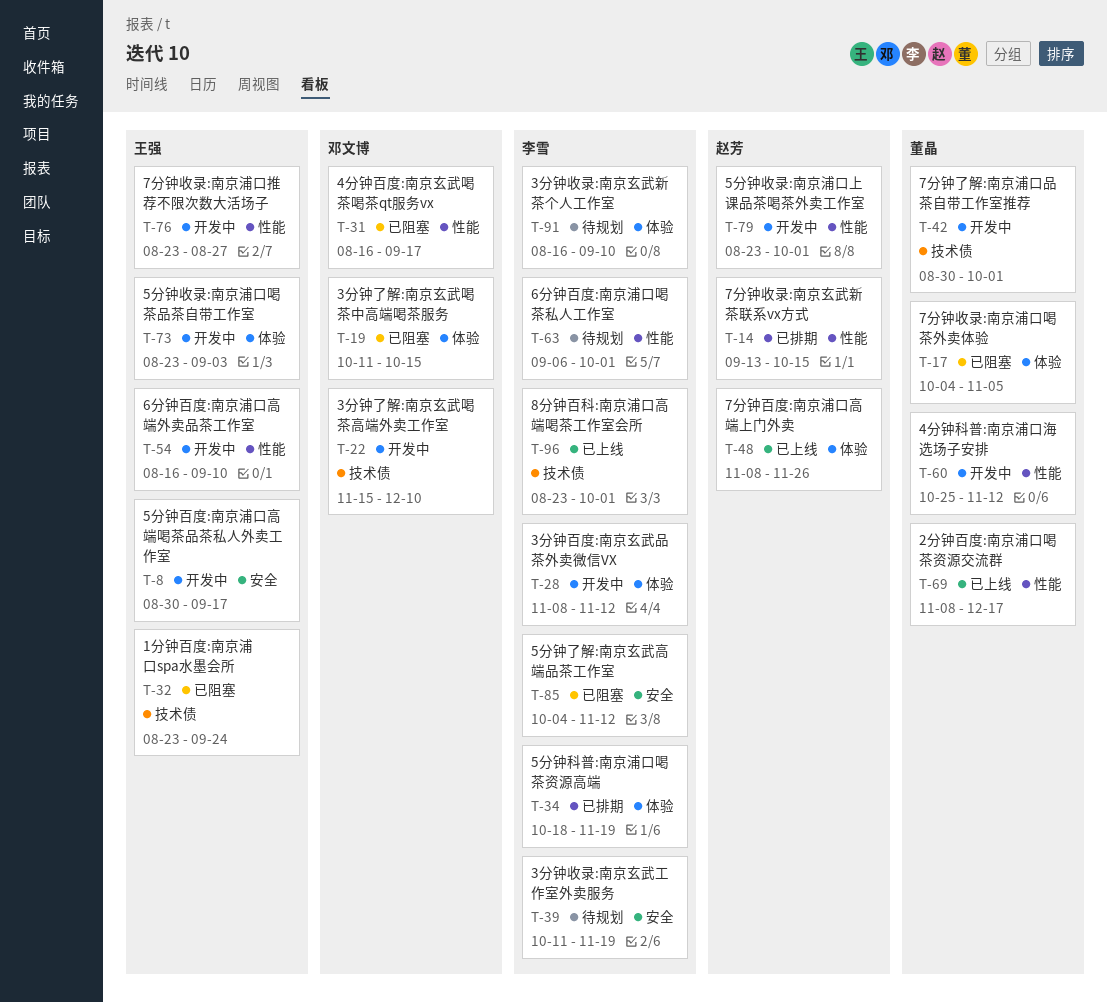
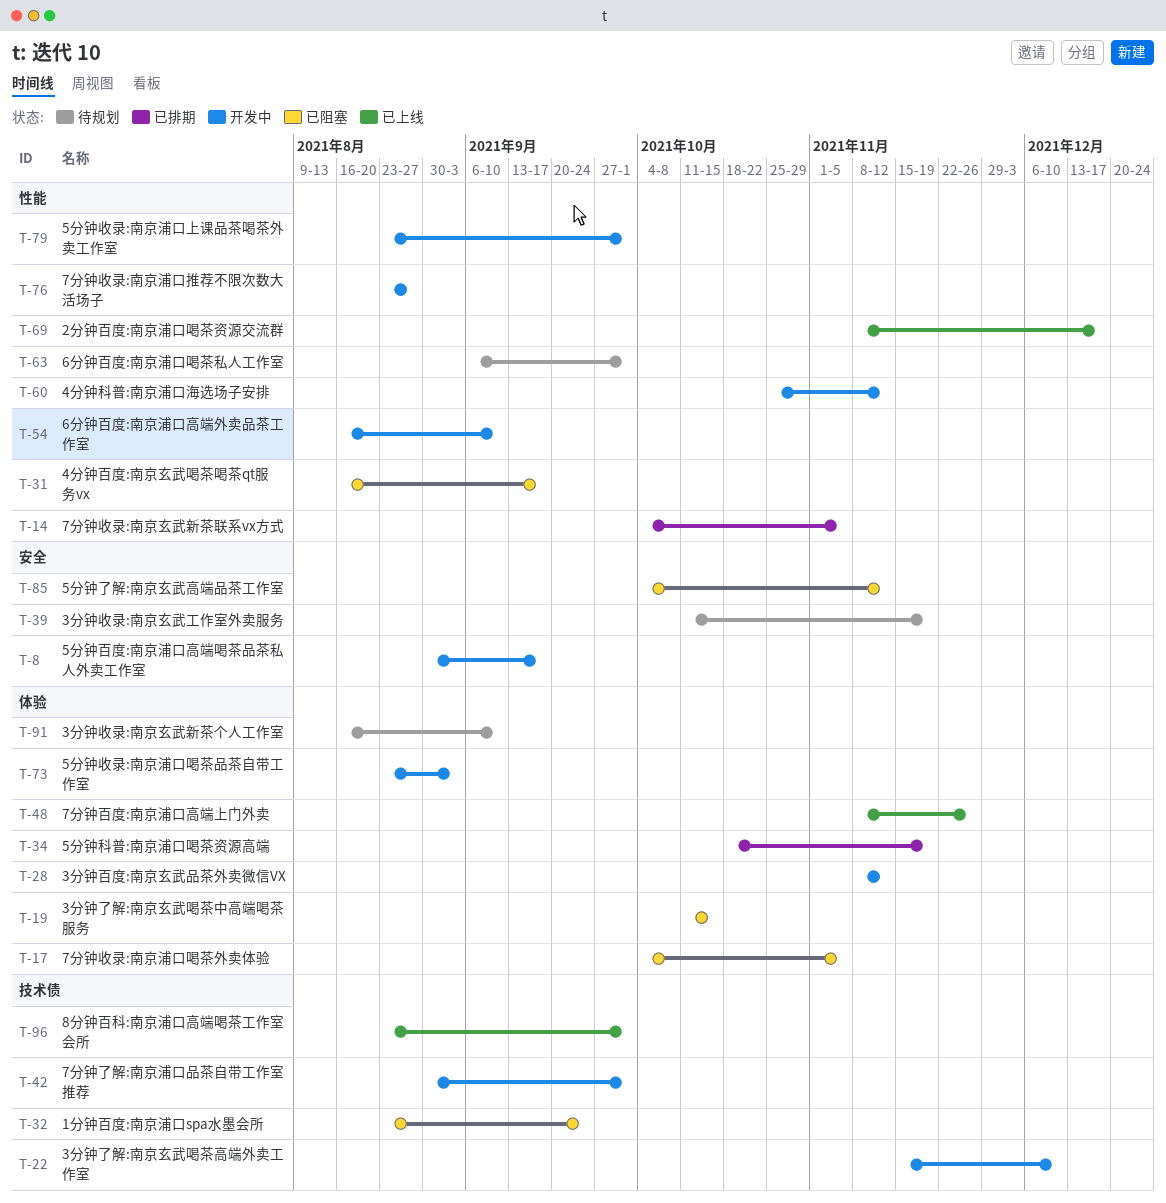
T-14, start: Sep 13 -> Oct 4
T-14, due: Oct 15 -> Nov 5

